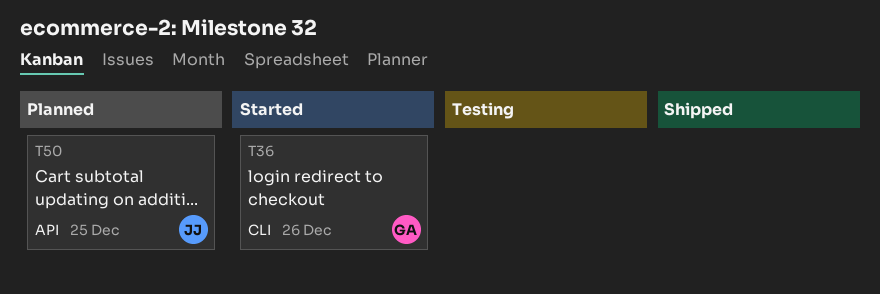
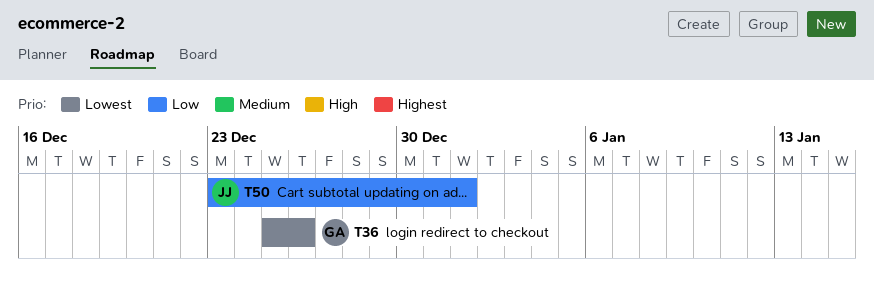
T50, due: Dec 25 -> Jan 1

